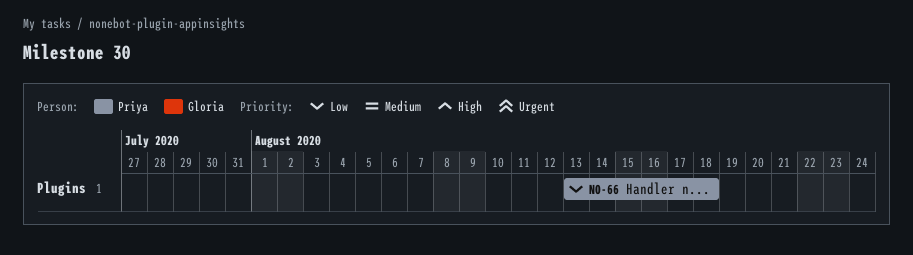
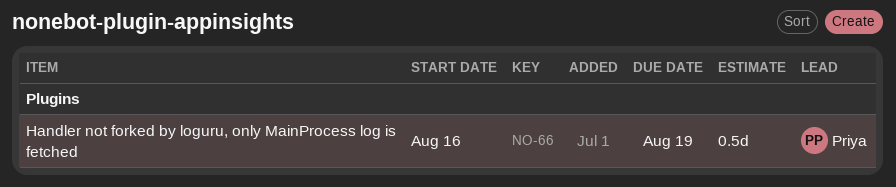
NO-66, start: Aug 13 -> Aug 16
NO-66, due: Aug 18 -> Aug 19

